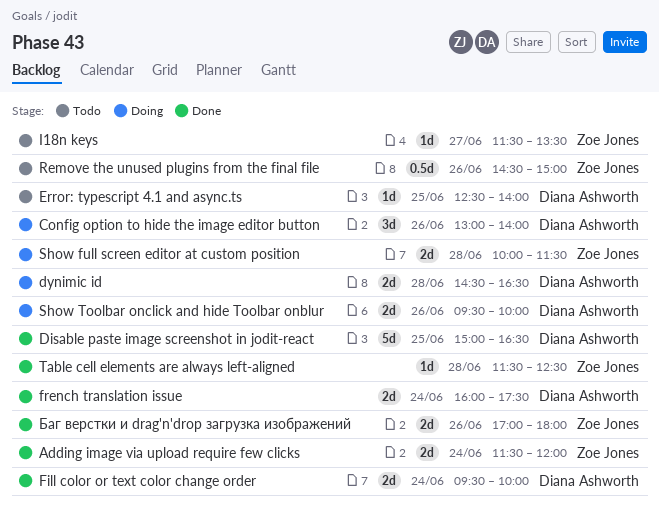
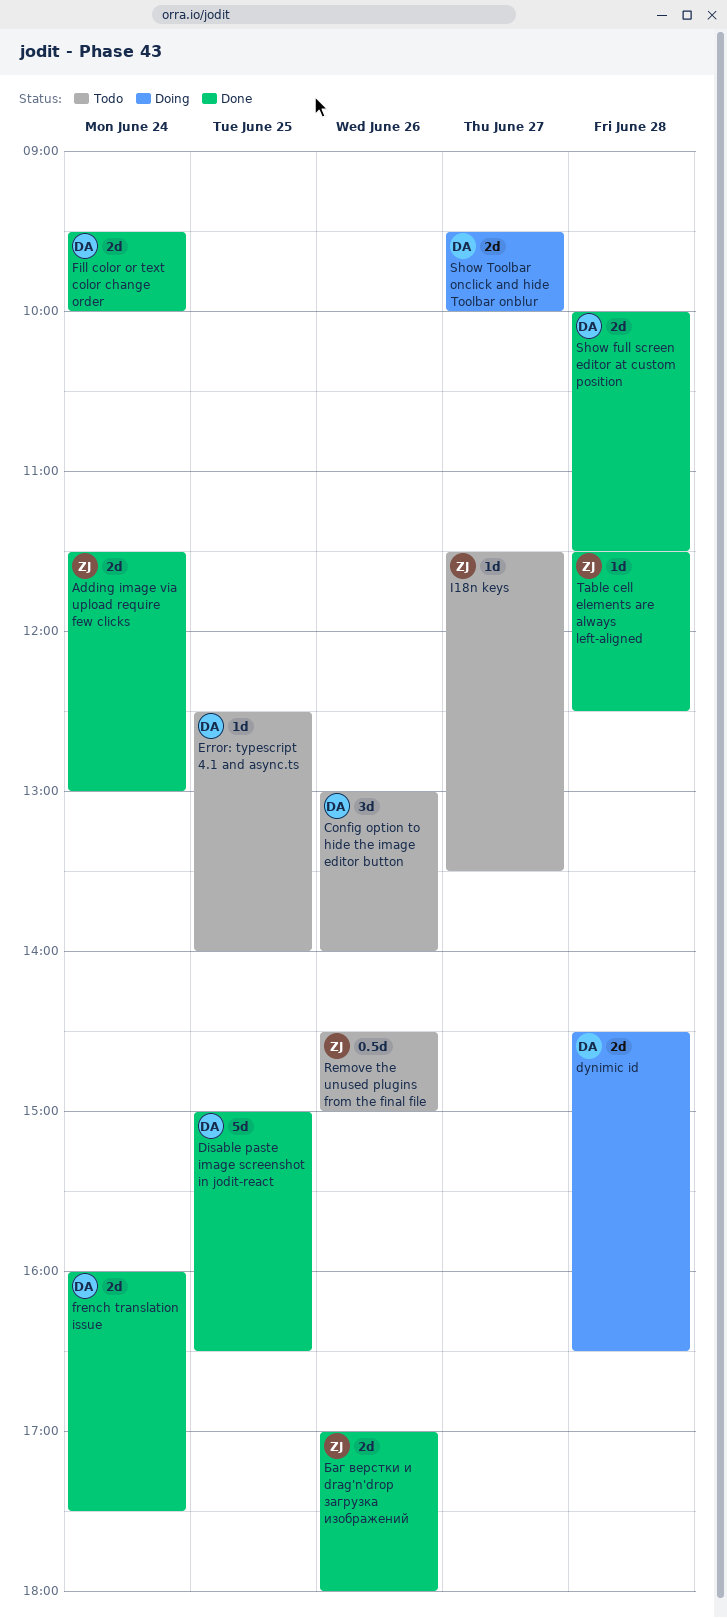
Adding image via upload require few clicks, ends: 12:00 -> 13:00
Config option to hide the image editor button, status: Doing -> Todo
Show full screen editor at custom position, status: Doing -> Done
Show full screen editor at custom position, owner: Zoe Jones -> Diana Ashworth
Show Toolbar onclick and hide Toolbar onblur, day: Jun 26 -> Jun 27

